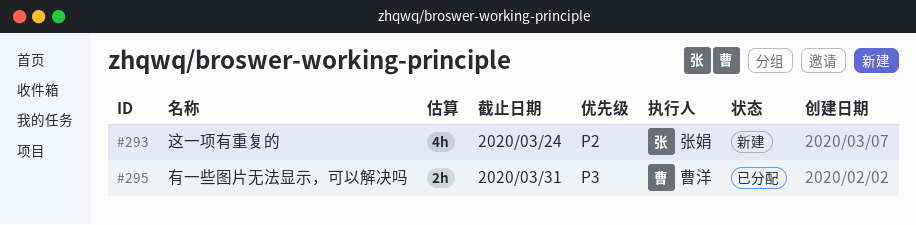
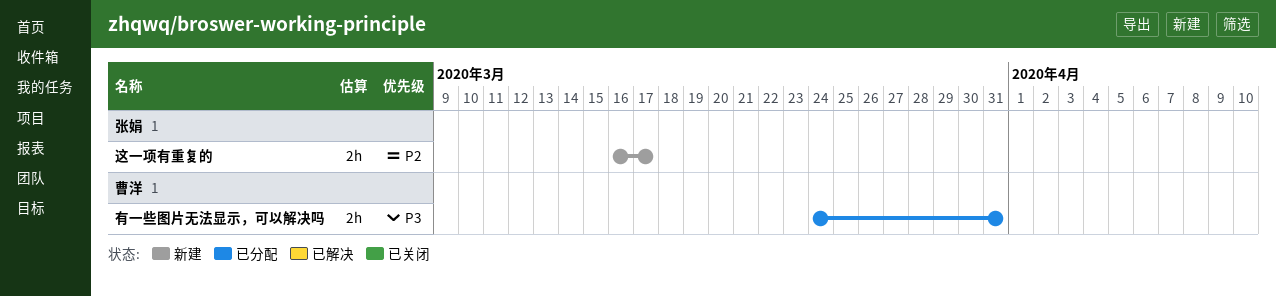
这一项有重复的, estimate: 4h -> 2h
这一项有重复的, due: Mar 24 -> Mar 17

